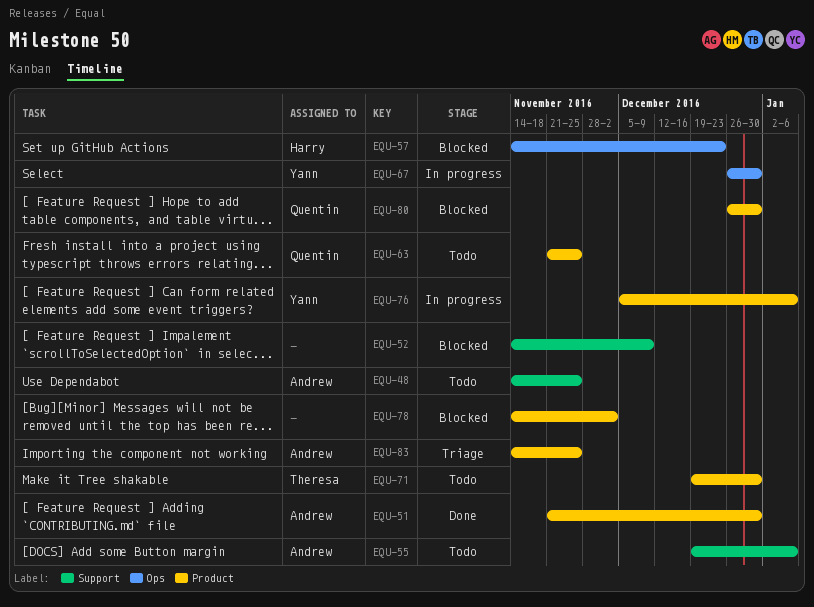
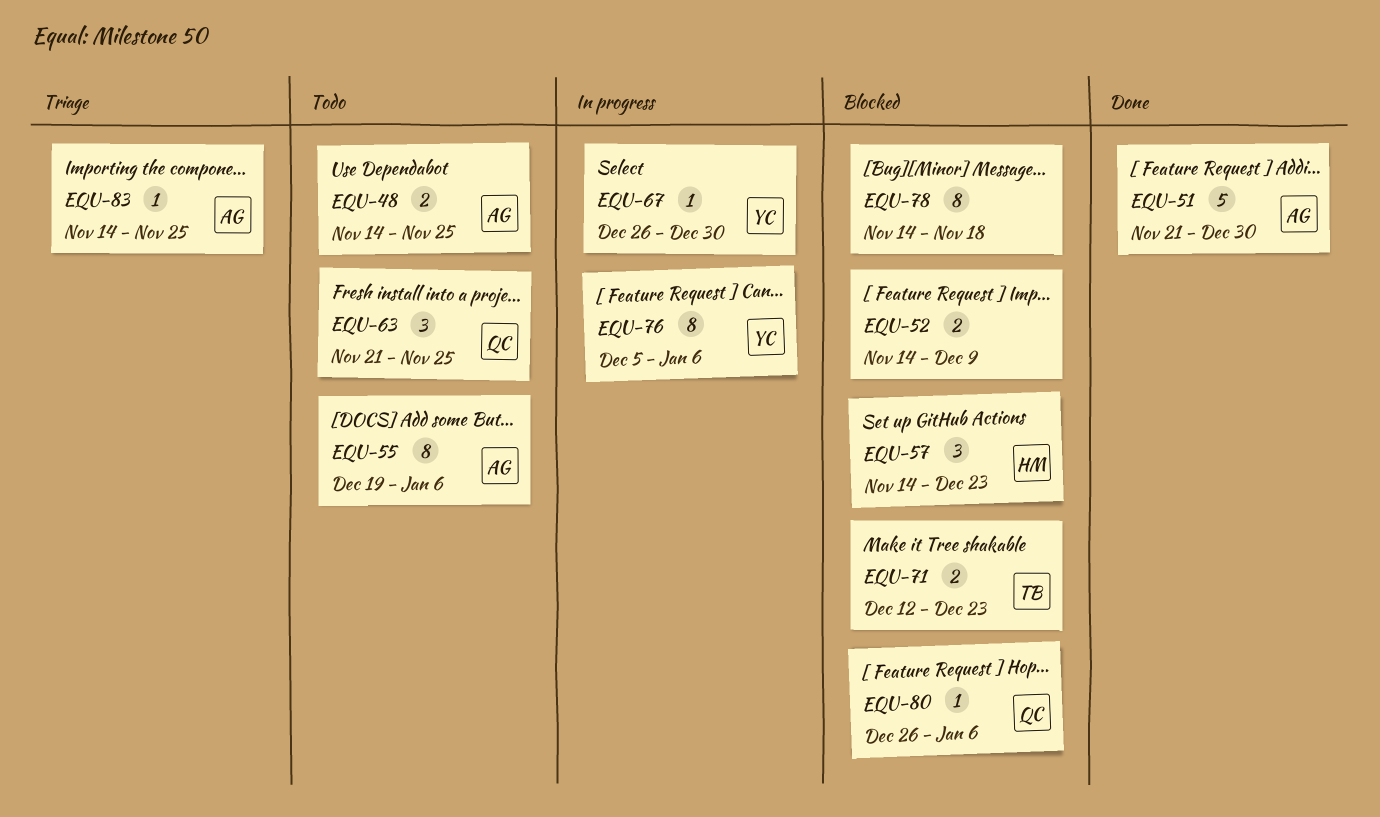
EQU-71, status: Todo -> Blocked
EQU-71, start: Dec 19 -> Dec 12
EQU-71, due: Dec 30 -> Dec 23
EQU-78, due: Dec 2 -> Nov 18
EQU-80, due: Dec 30 -> Jan 6

